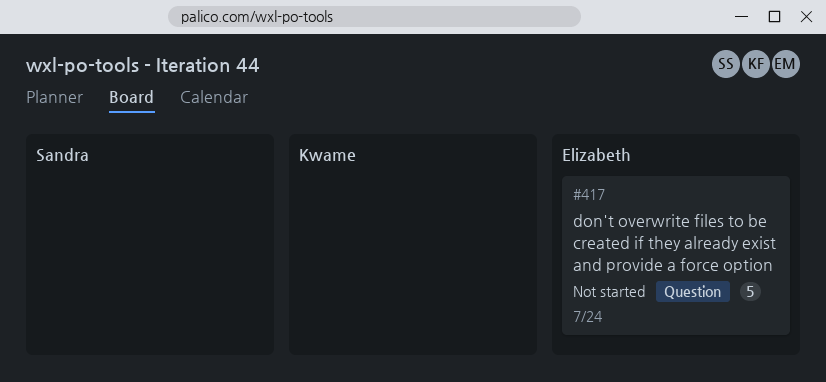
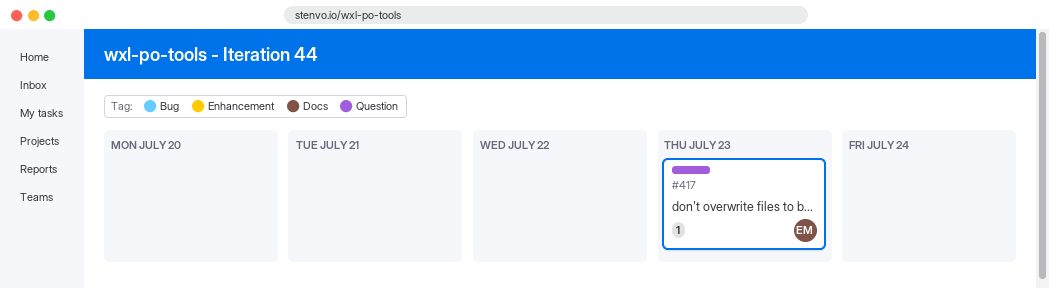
#417, estimate: 5 -> 1
#417, due: Jul 24 -> Jul 23

